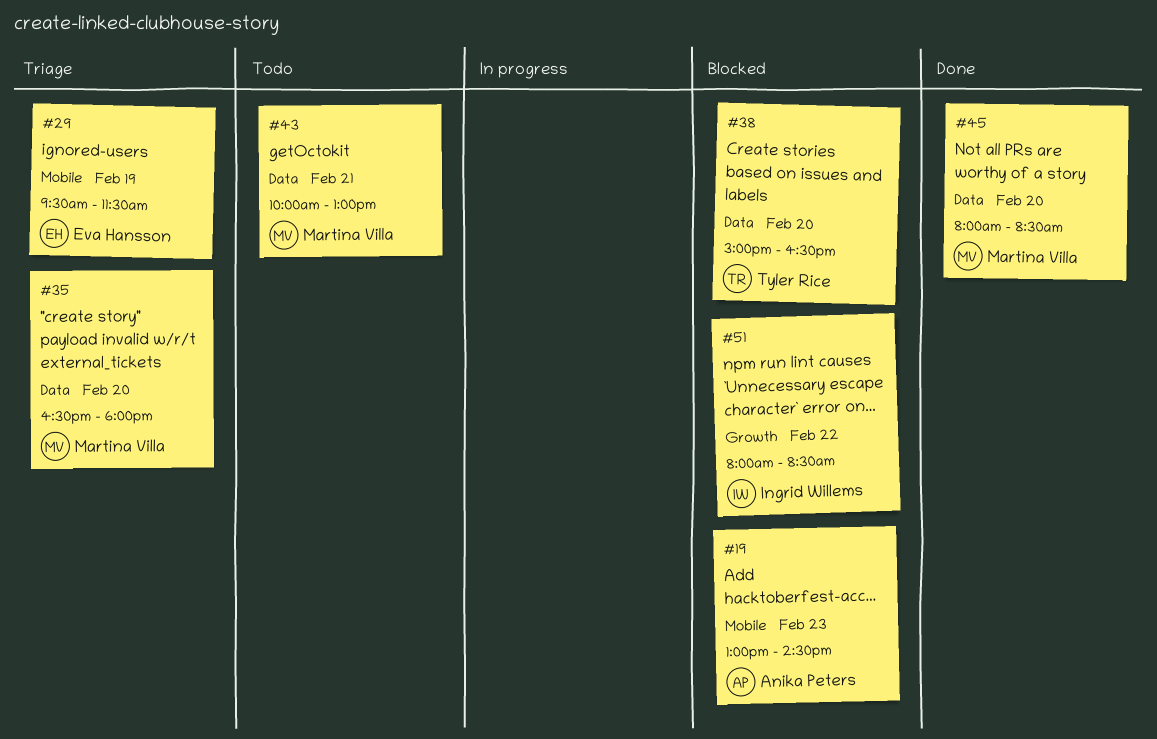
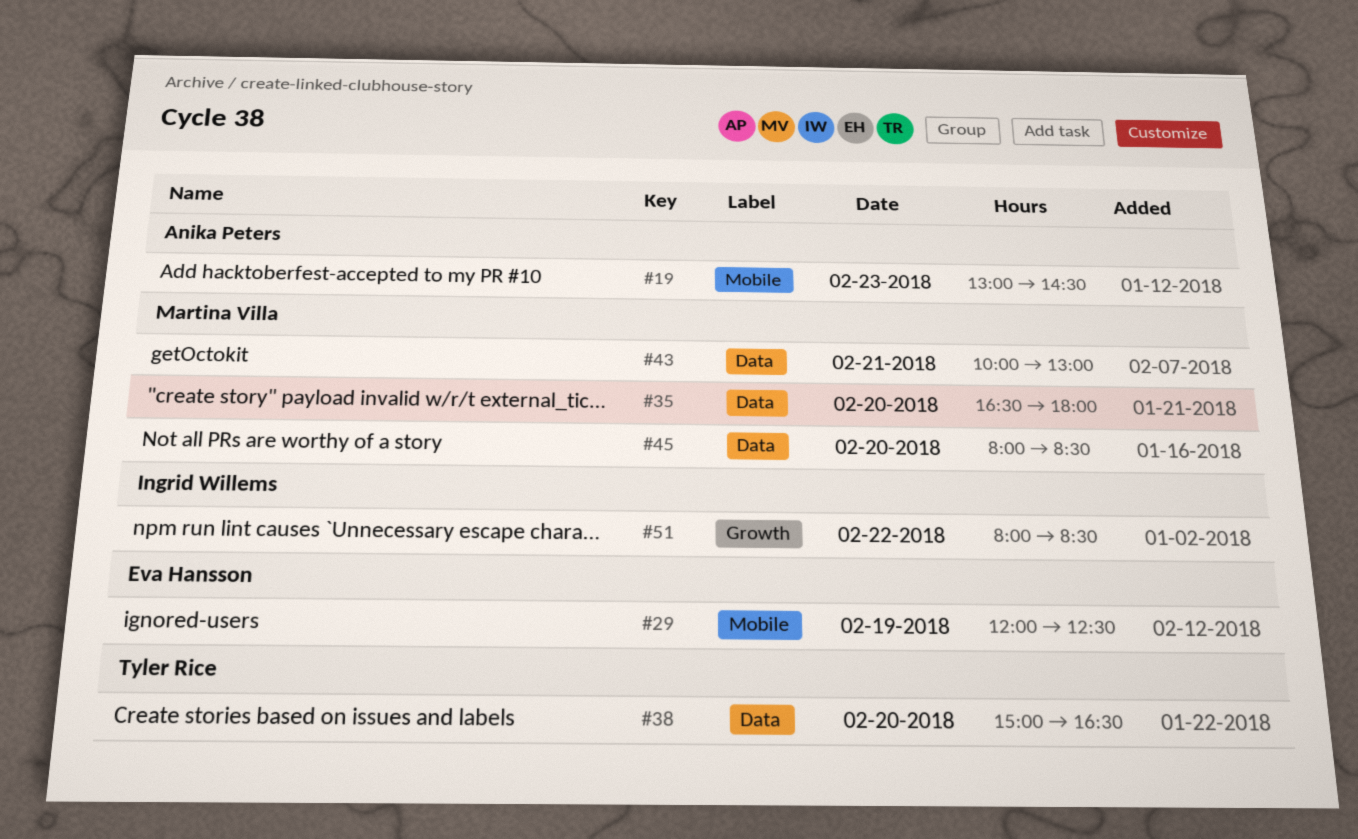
#29, begins: 09:30 -> 12:00
#29, ends: 11:30 -> 12:30

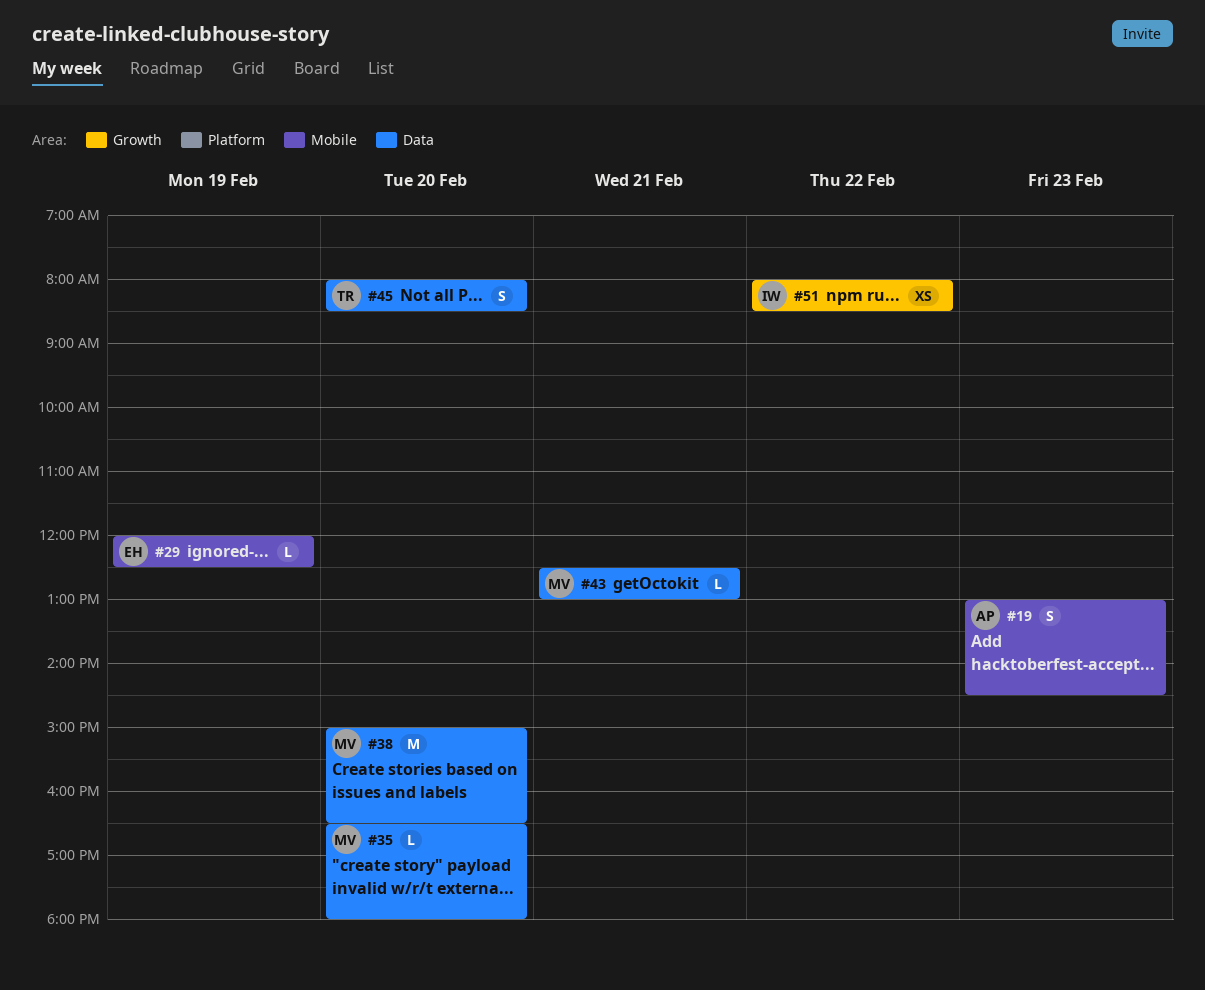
#38, owner: Tyler Rice -> Martina Villa
#43, begins: 10:00 -> 12:30
#45, owner: Martina Villa -> Tyler Rice

